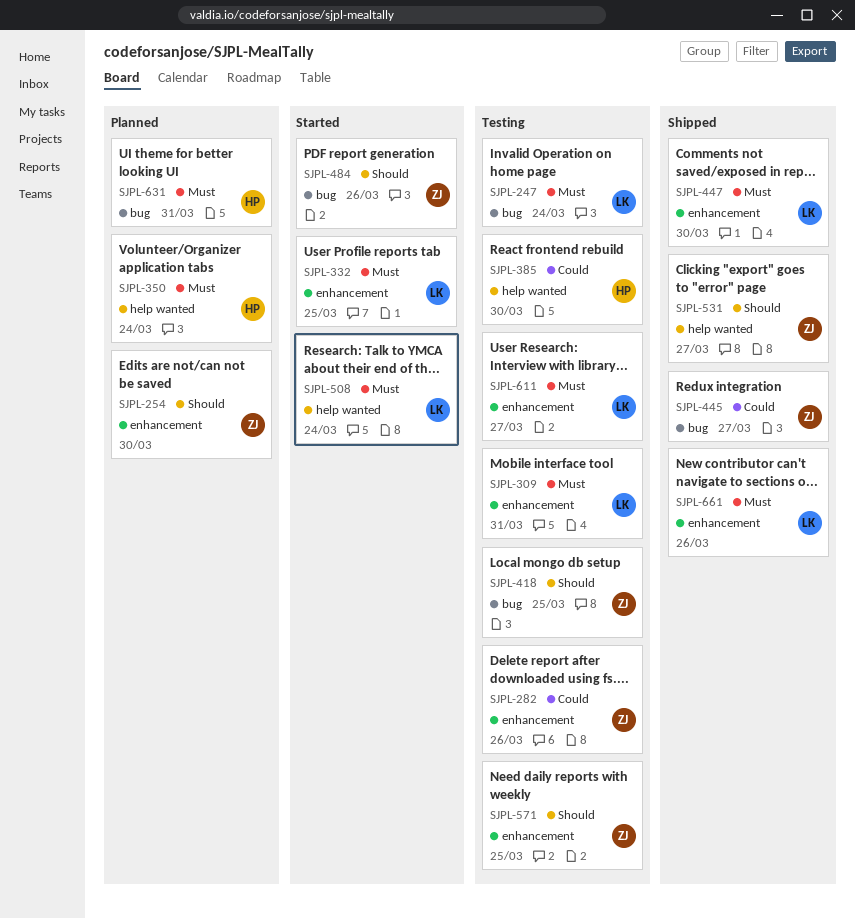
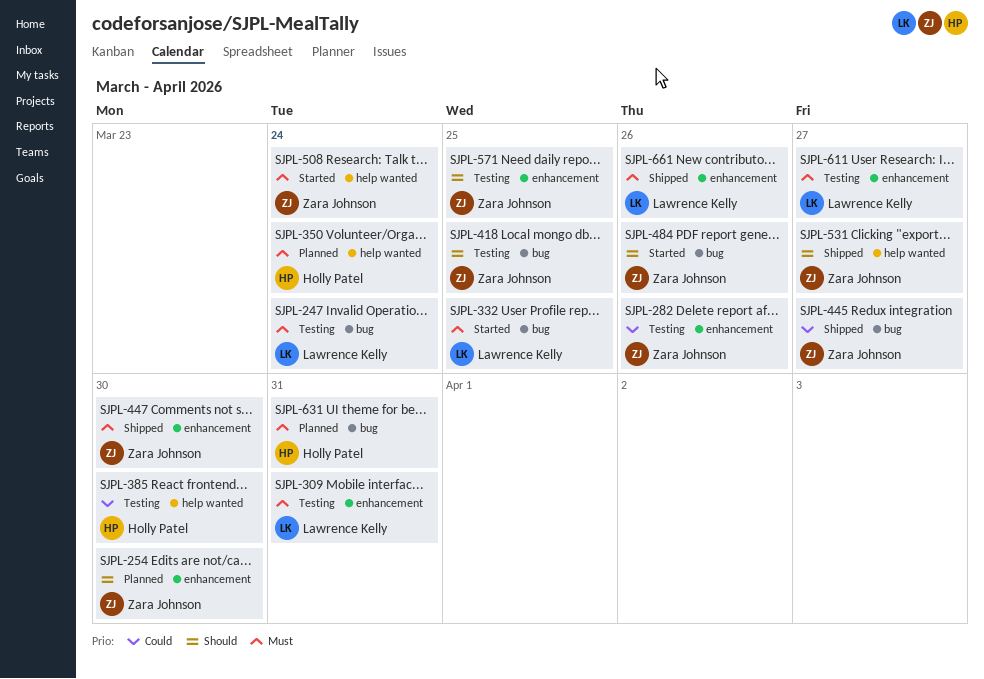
SJPL-332, label: enhancement -> bug
SJPL-447, owner: Lawrence Kelly -> Zara Johnson
SJPL-508, owner: Lawrence Kelly -> Zara Johnson

